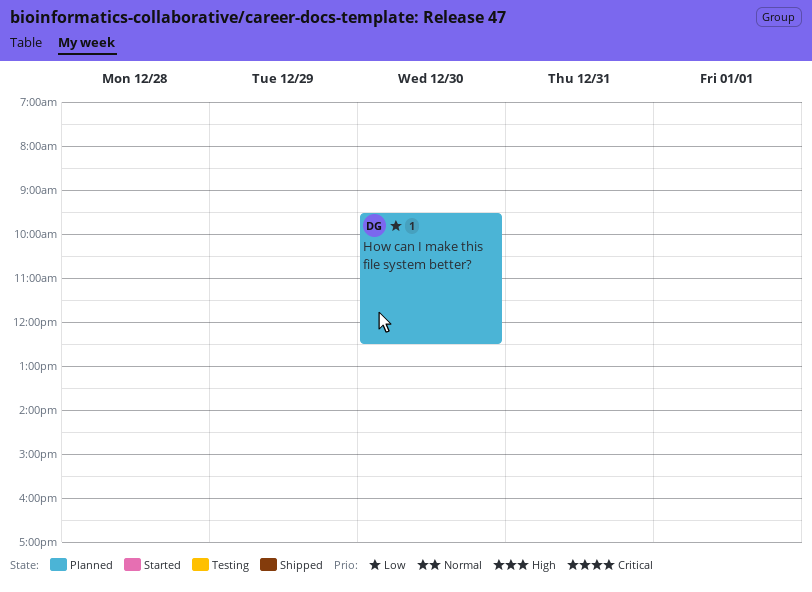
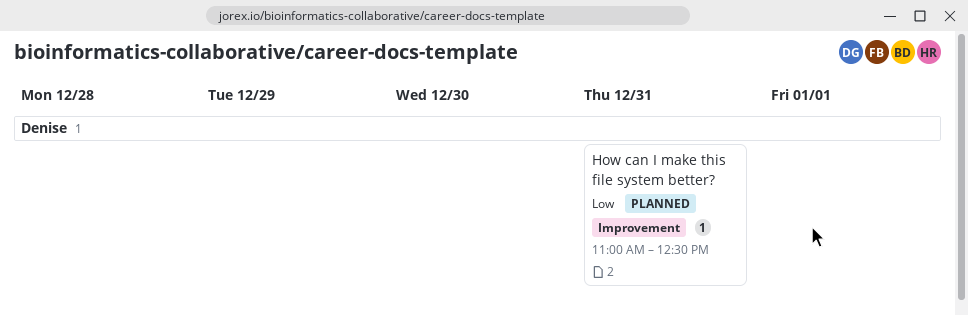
How can I make this file system better?, day: Dec 30 -> Dec 31
How can I make this file system better?, begins: 09:30 -> 11:00

